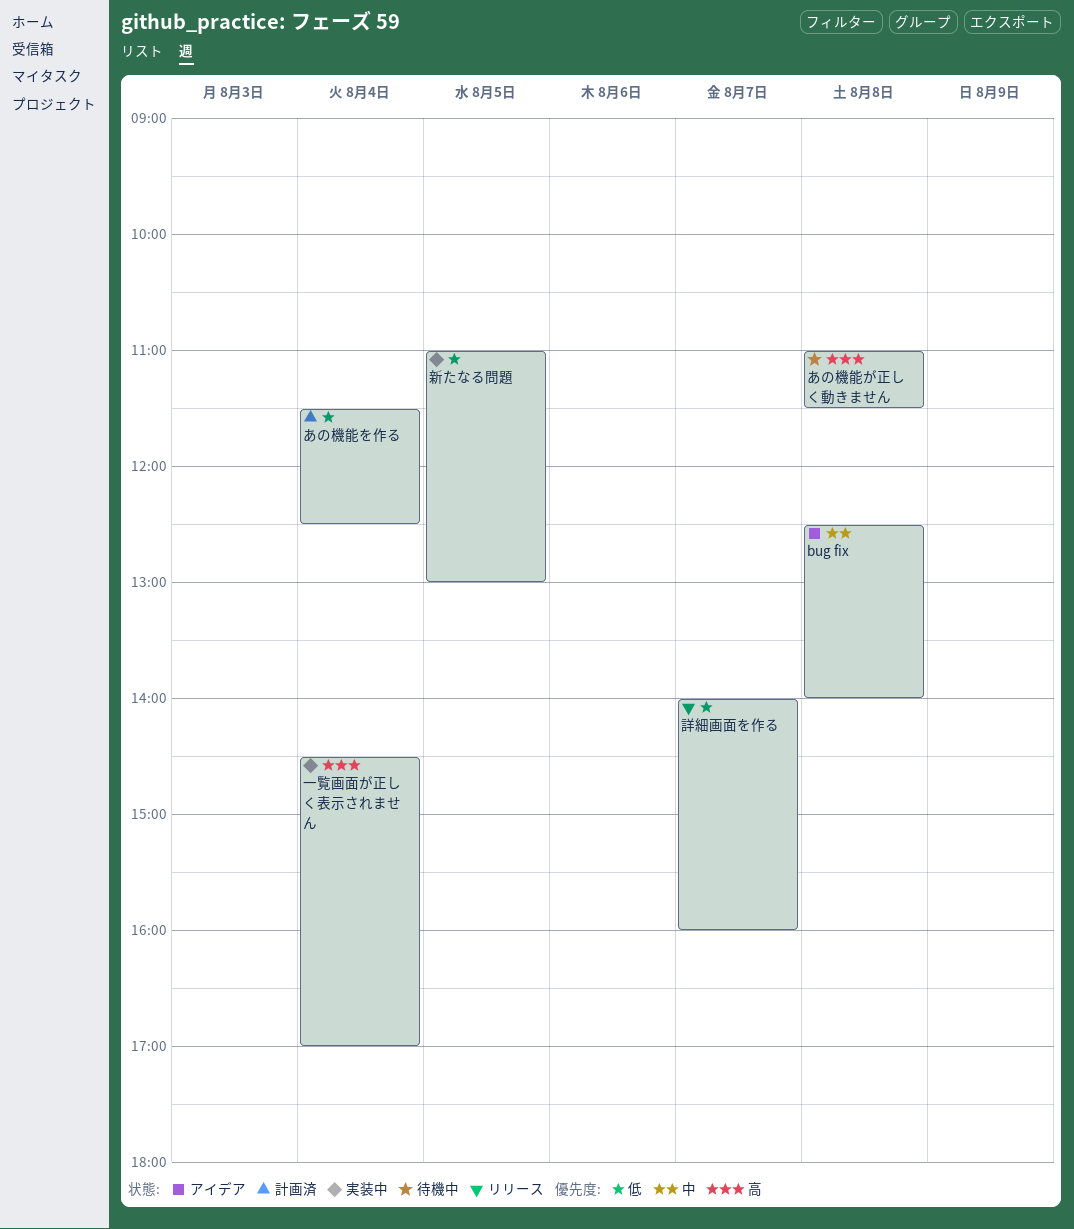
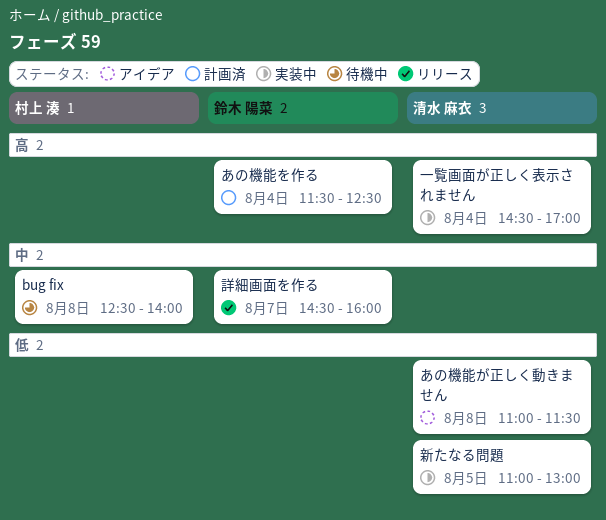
bug fix, status: アイデア -> 待機中
あの機能が正しく動きません, status: 待機中 -> アイデア
あの機能が正しく動きません, priority: 高 -> 低
あの機能を作る, priority: 低 -> 高
詳細画面を作る, priority: 低 -> 中
詳細画面を作る, begins: 14:00 -> 14:30

